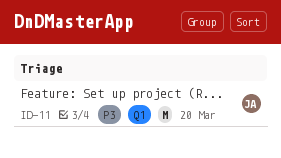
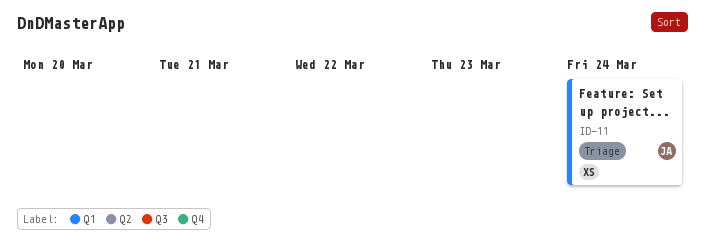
ID-11, estimate: M -> XS
ID-11, due: Mar 20 -> Mar 24

